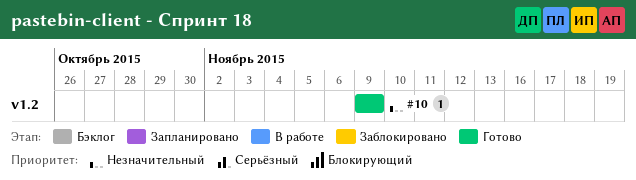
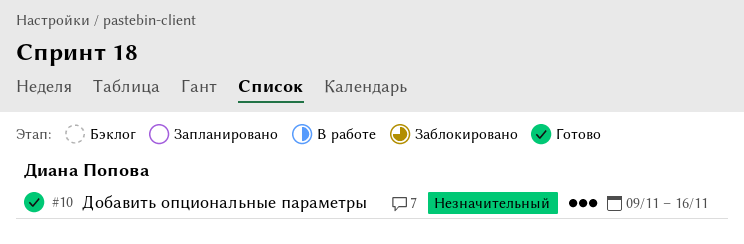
#10, estimate: 1 -> 3
#10, due: Nov 9 -> Nov 16

